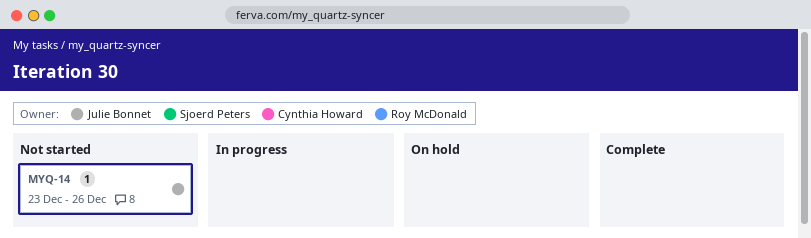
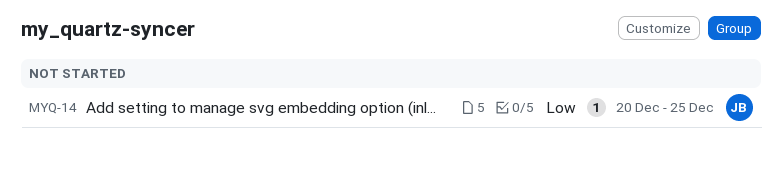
MYQ-14, start: Dec 23 -> Dec 20
MYQ-14, due: Dec 26 -> Dec 25

